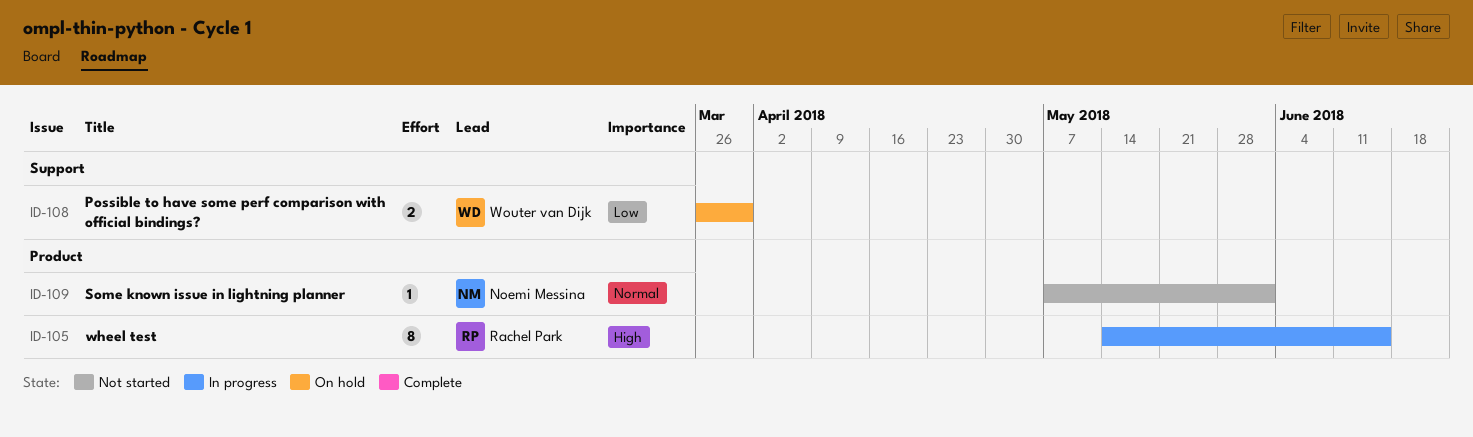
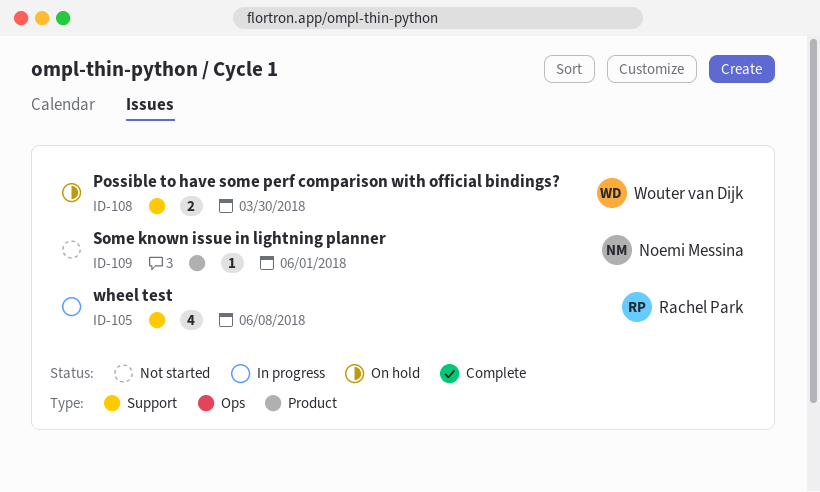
ID-105, label: Product -> Support
ID-105, estimate: 8 -> 4
ID-105, due: Jun 15 -> Jun 8

